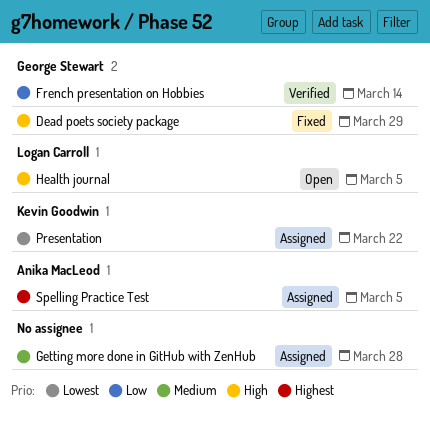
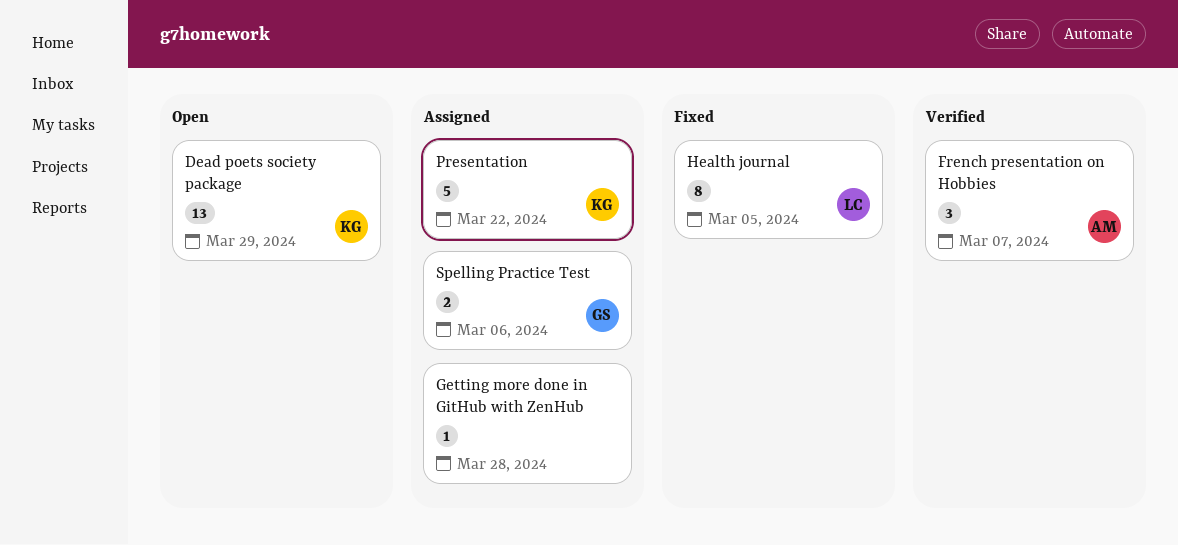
Dead poets society package, status: Fixed -> Open
Dead poets society package, owner: George Stewart -> Kevin Goodwin
French presentation on Hobbies, owner: George Stewart -> Anika MacLeod
French presentation on Hobbies, due: Mar 14 -> Mar 7
Health journal, status: Open -> Fixed
Spelling Practice Test, owner: Anika MacLeod -> George Stewart
Spelling Practice Test, due: Mar 5 -> Mar 6

